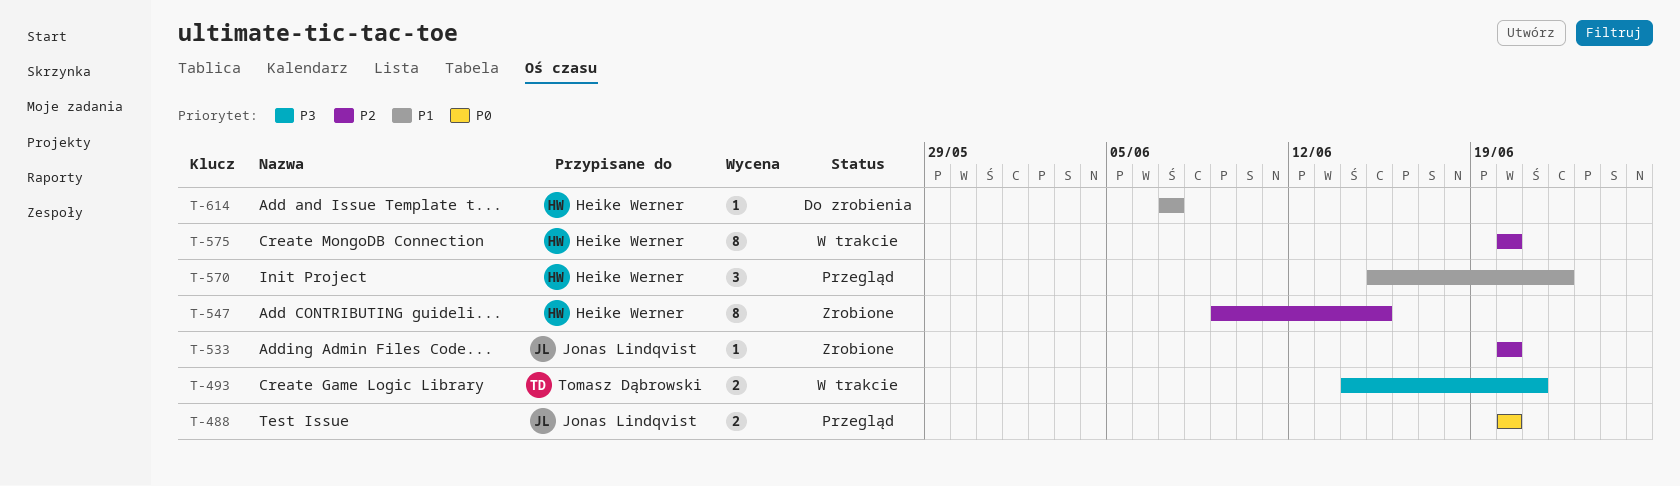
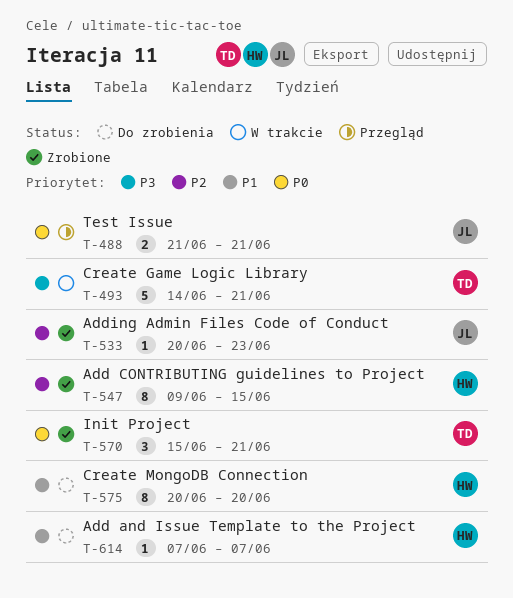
T-488, start: Jun 20 -> Jun 21
T-488, due: Jun 20 -> Jun 21
T-493, estimate: 2 -> 5
T-533, due: Jun 20 -> Jun 23
T-570, status: Przegląd -> Zrobione
T-570, owner: Heike Werner -> Tomasz Dąbrowski
T-570, priority: P1 -> P0
T-570, due: Jun 22 -> Jun 21
T-575, status: W trakcie -> Do zrobienia
T-575, priority: P2 -> P1

